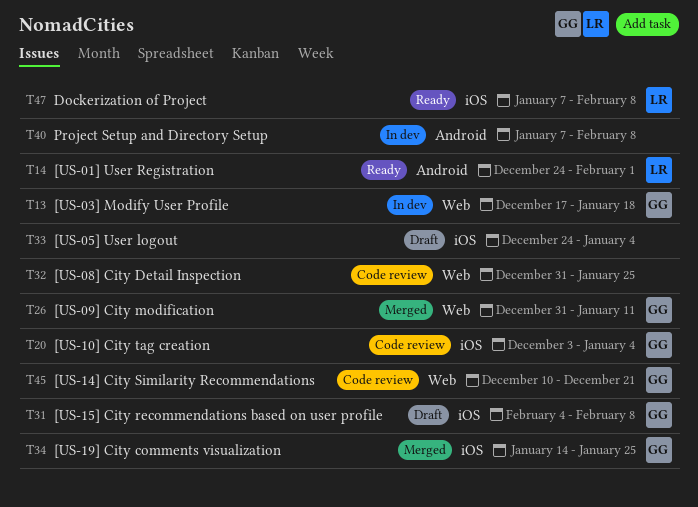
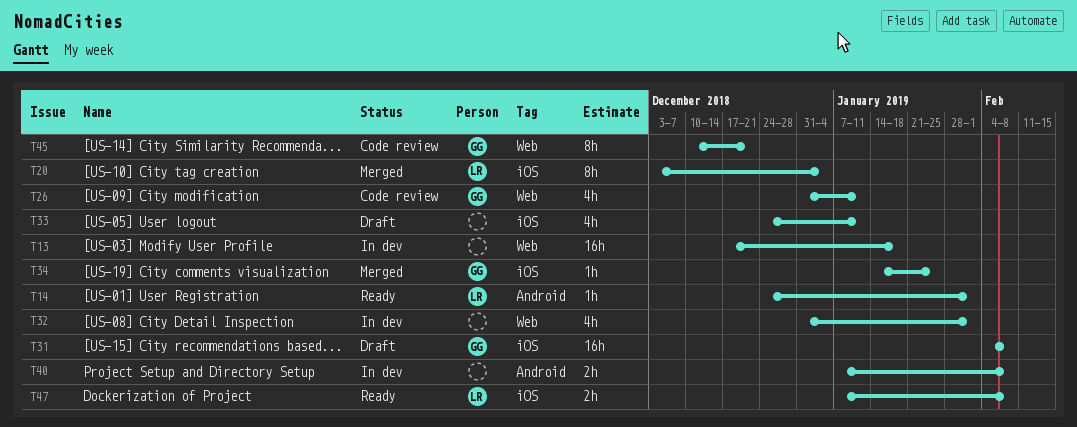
T13, owner: GG -> none
T20, status: Code review -> Merged
T20, owner: GG -> LR
T26, status: Merged -> Code review
T32, status: Code review -> In dev
T32, due: Jan 25 -> Feb 1
T33, due: Jan 4 -> Jan 11

